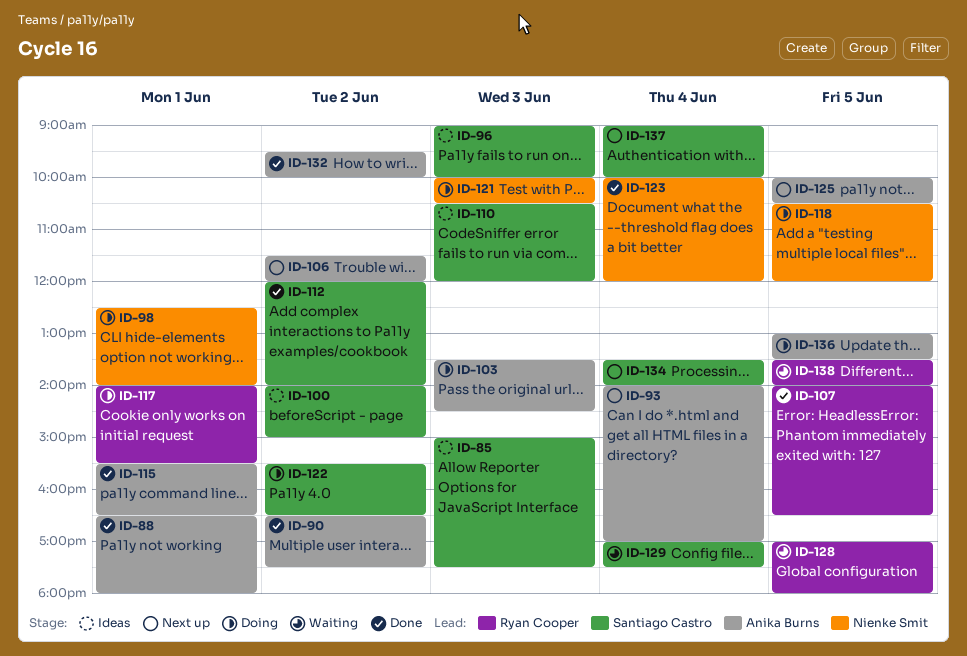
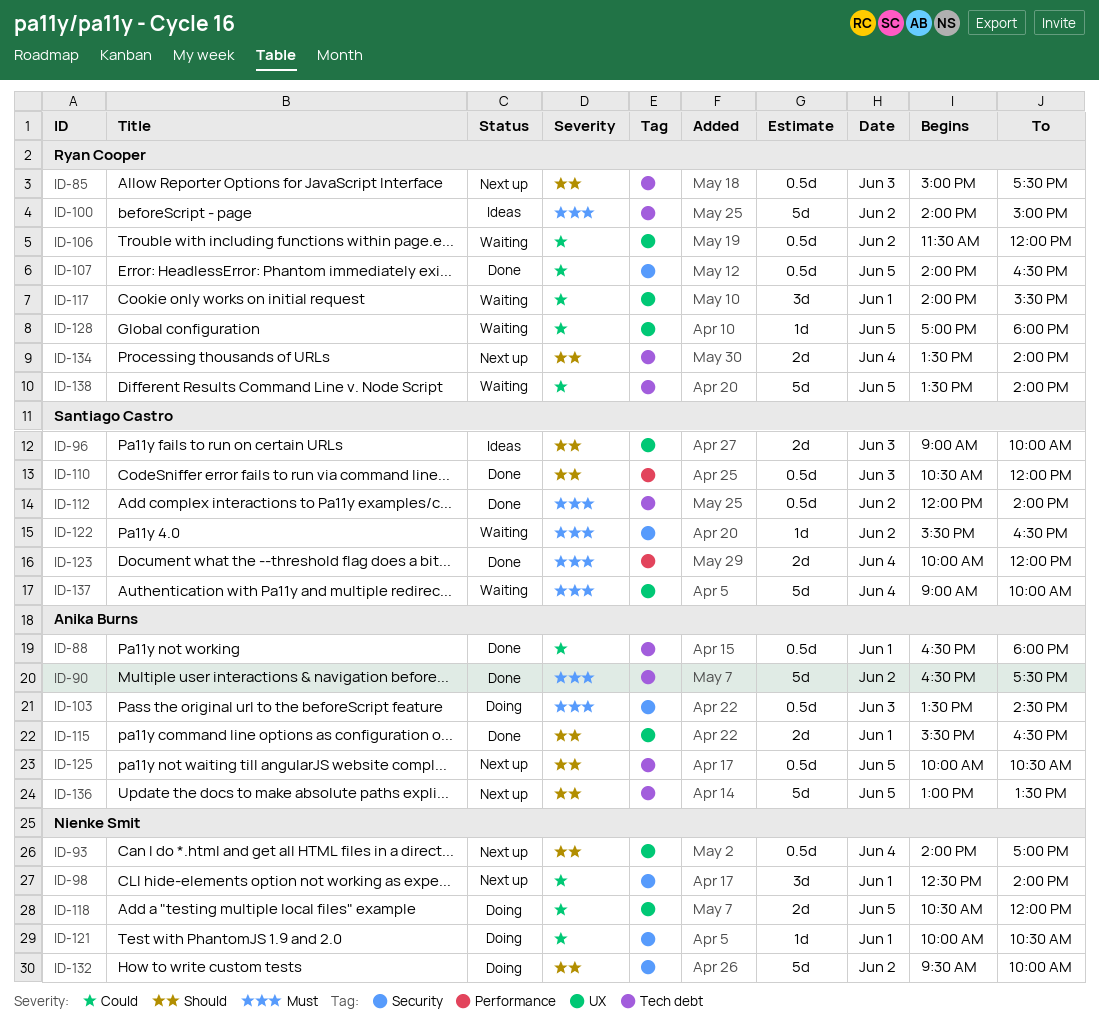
ID-85, status: Ideas -> Next up
ID-85, owner: Santiago Castro -> Ryan Cooper
ID-93, owner: Anika Burns -> Nienke Smit
ID-98, status: Doing -> Next up
ID-100, owner: Santiago Castro -> Ryan Cooper
ID-106, status: Next up -> Waiting
ID-106, owner: Anika Burns -> Ryan Cooper
ID-110, status: Ideas -> Done
ID-117, status: Doing -> Waiting
ID-121, day: Jun 3 -> Jun 1
ID-122, status: Doing -> Waiting
ID-123, owner: Nienke Smit -> Santiago Castro
ID-129: present -> none
ID-132, status: Done -> Doing
ID-132, owner: Anika Burns -> Nienke Smit
ID-134, owner: Santiago Castro -> Ryan Cooper
ID-136, status: Doing -> Next up
ID-137, status: Next up -> Waiting

